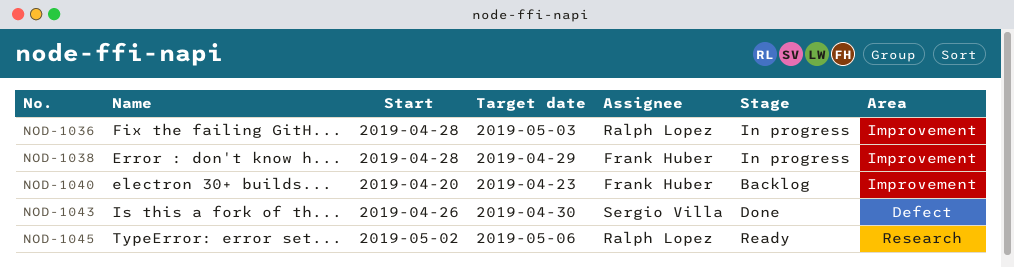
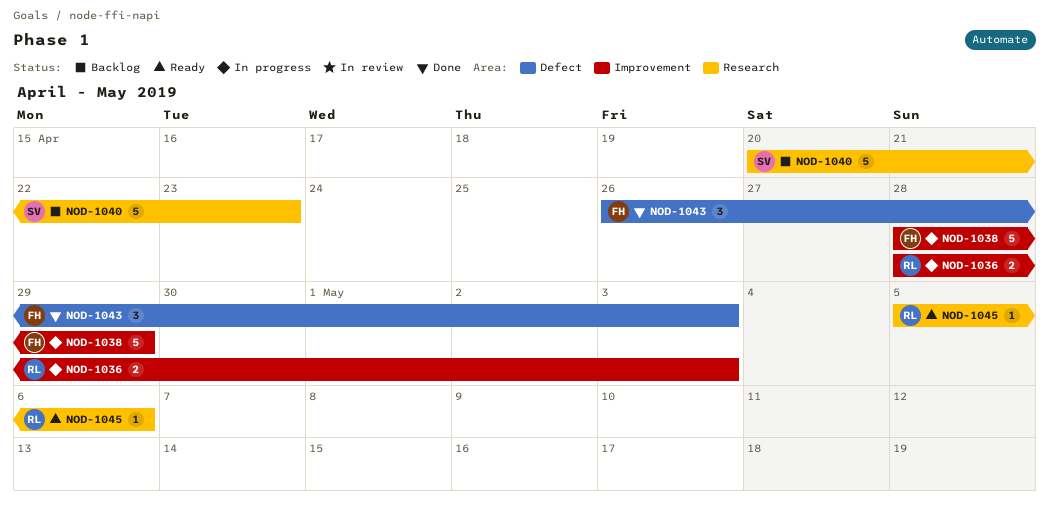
NOD-1040, owner: Frank Huber -> Sergio Villa
NOD-1040, label: Improvement -> Research
NOD-1043, owner: Sergio Villa -> Frank Huber
NOD-1043, due: Apr 30 -> May 3
NOD-1045, start: May 2 -> May 5

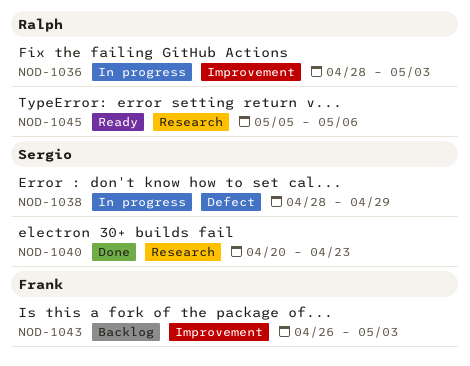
NOD-1038, owner: Frank -> Sergio
NOD-1038, label: Improvement -> Defect
NOD-1040, status: Backlog -> Done
NOD-1043, status: Done -> Backlog
NOD-1043, label: Defect -> Improvement

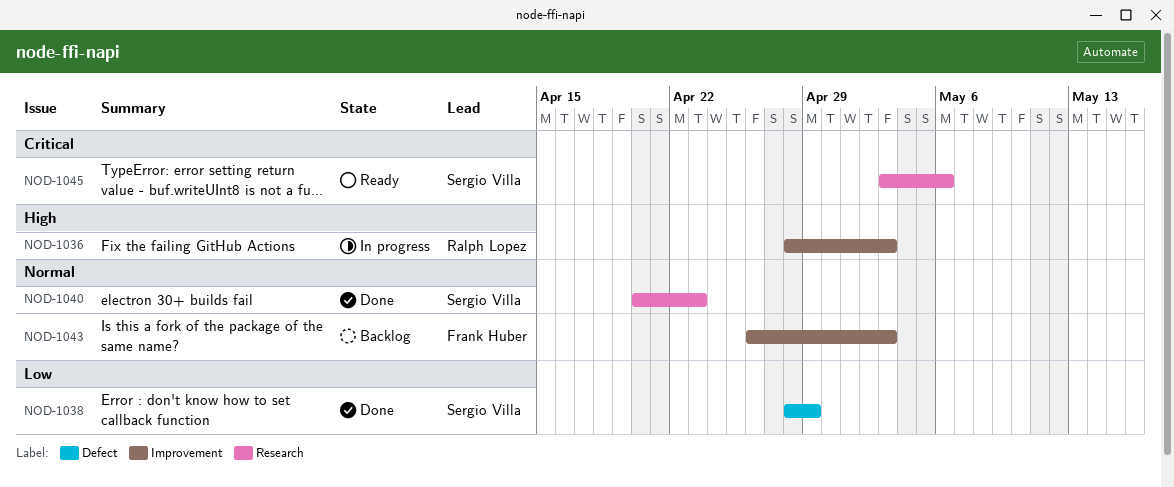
NOD-1038, status: In progress -> Done
NOD-1045, owner: Ralph Lopez -> Sergio Villa
NOD-1045, start: May 5 -> May 3

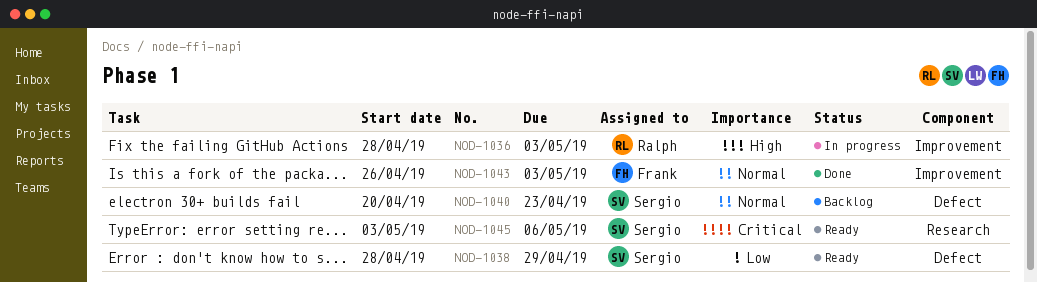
NOD-1038, status: Done -> Ready
NOD-1040, status: Done -> Backlog
NOD-1040, label: Research -> Defect
NOD-1043, status: Backlog -> Done

